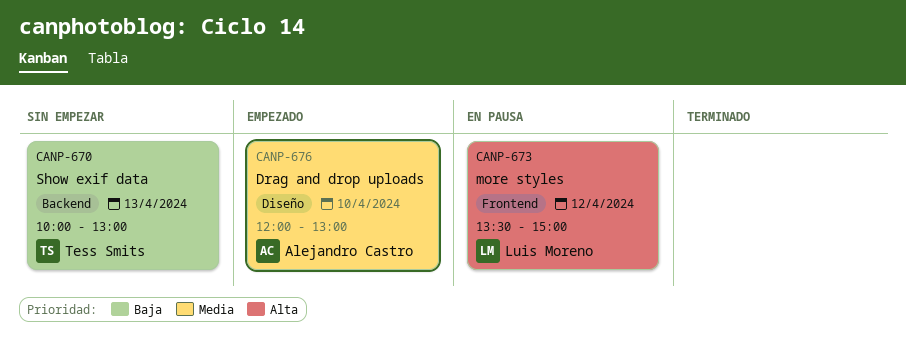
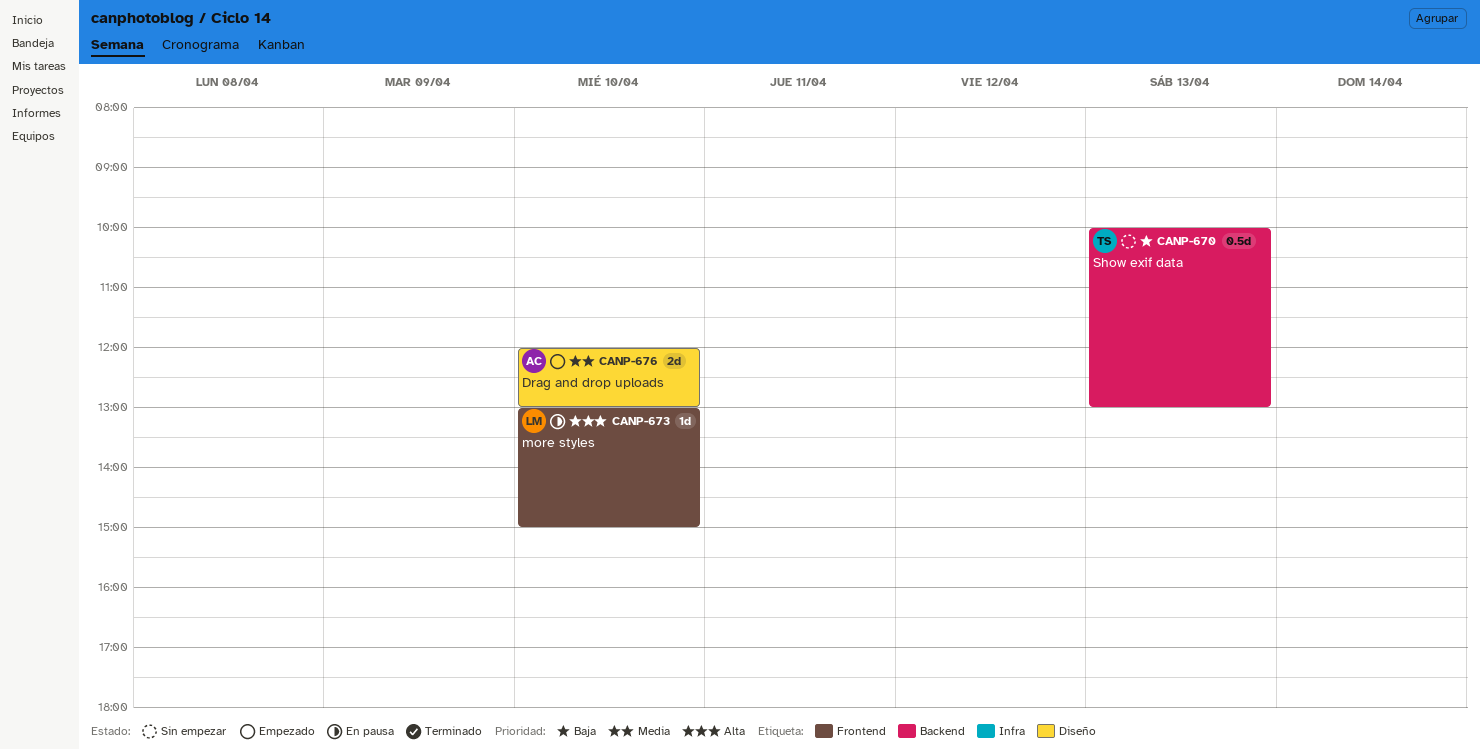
CANP-673, day: Apr 12 -> Apr 10
CANP-673, begins: 13:30 -> 13:00

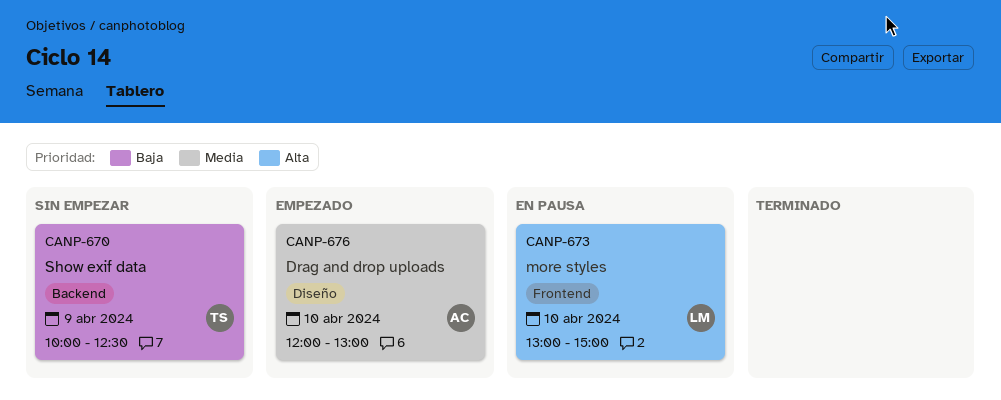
CANP-670, day: Apr 13 -> Apr 9
CANP-670, ends: 13:00 -> 12:30

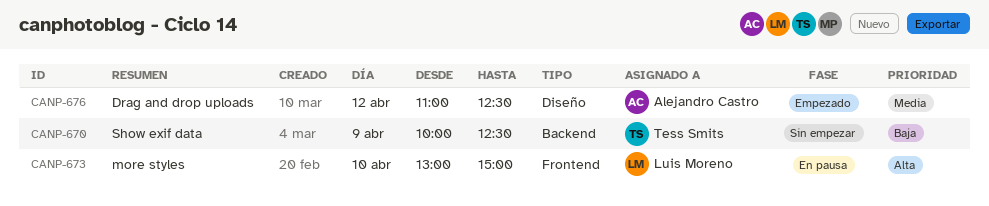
CANP-676, day: Apr 10 -> Apr 12
CANP-676, begins: 12:00 -> 11:00
CANP-676, ends: 13:00 -> 12:30

